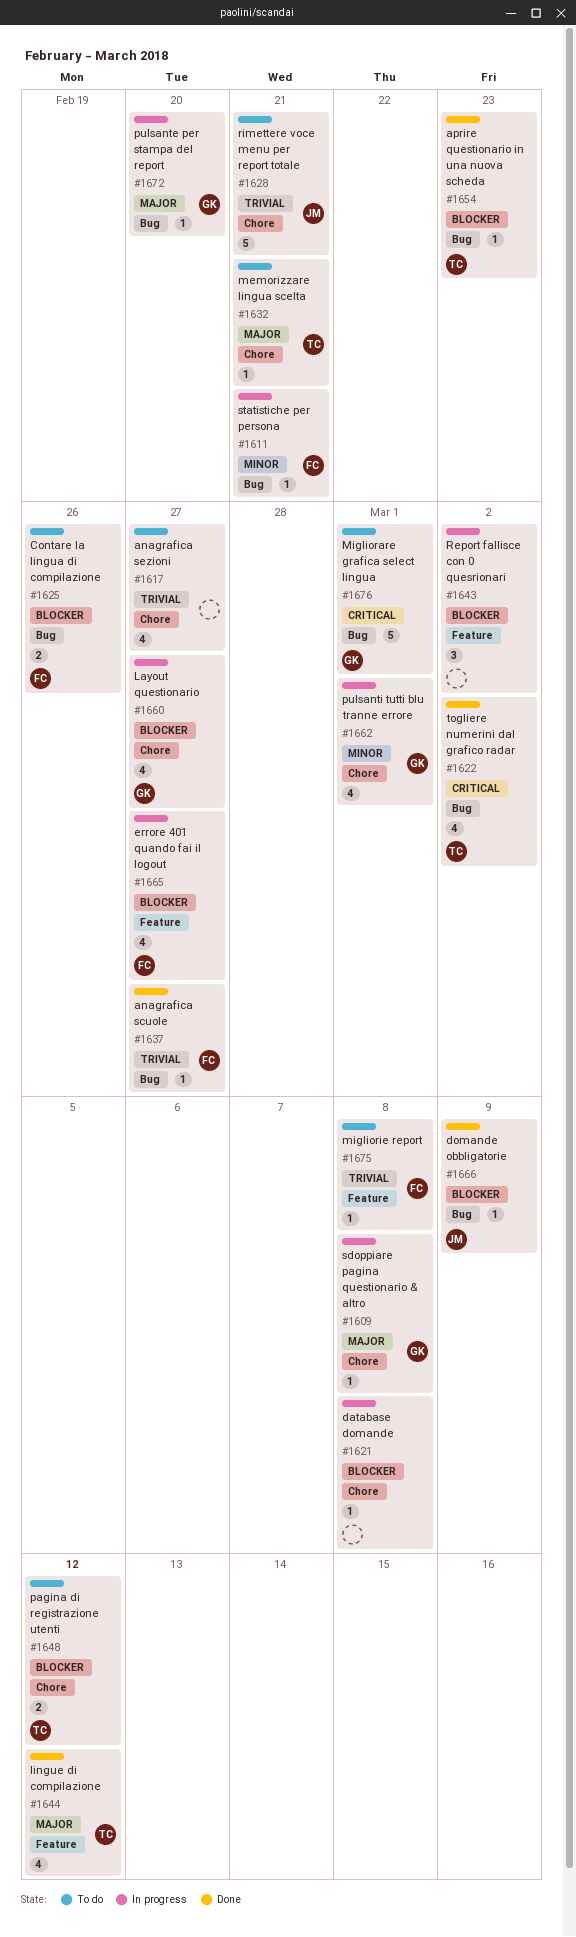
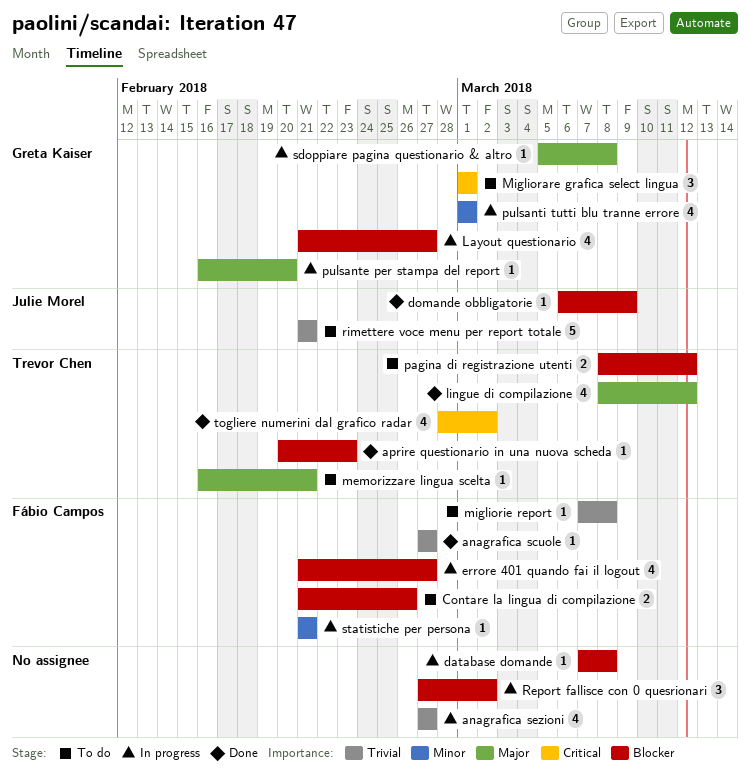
anagrafica sezioni, status: To do -> In progress
Migliorare grafica select lingua, estimate: 5 -> 3

